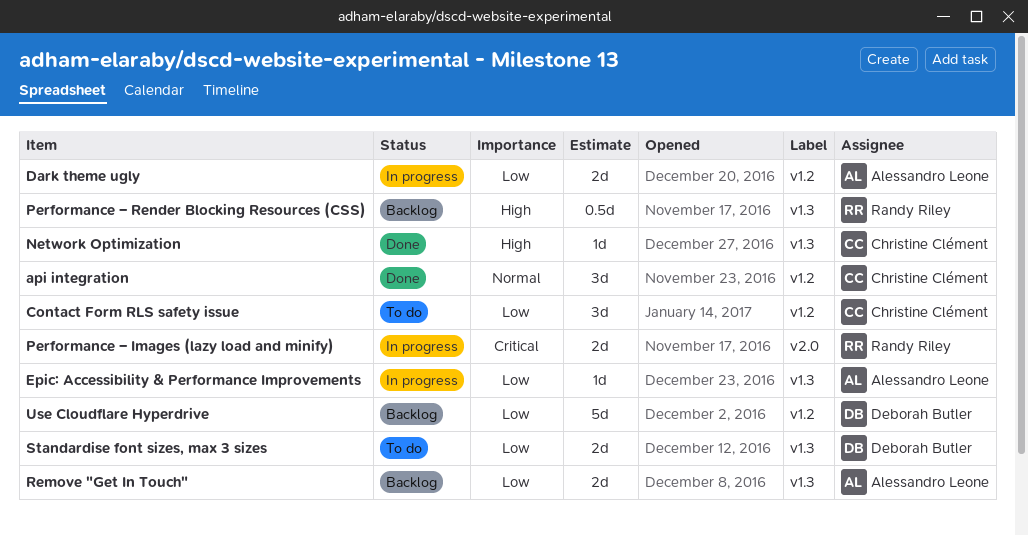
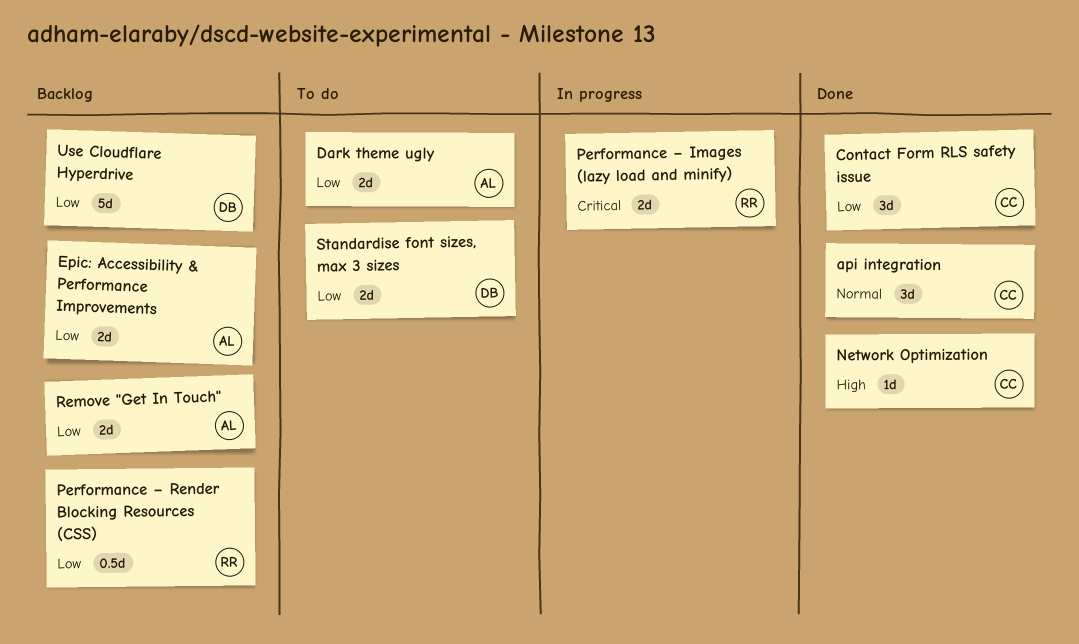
Contact Form RLS safety issue, status: To do -> Done
Dark theme ugly, status: In progress -> To do
Epic: Accessibility & Performance Improvements, status: In progress -> Backlog
Epic: Accessibility & Performance Improvements, estimate: 1d -> 2d
Performance – Render Blocking Resources (CSS), priority: High -> Low

